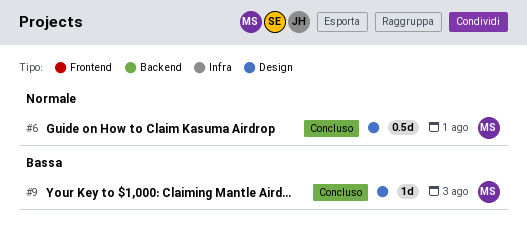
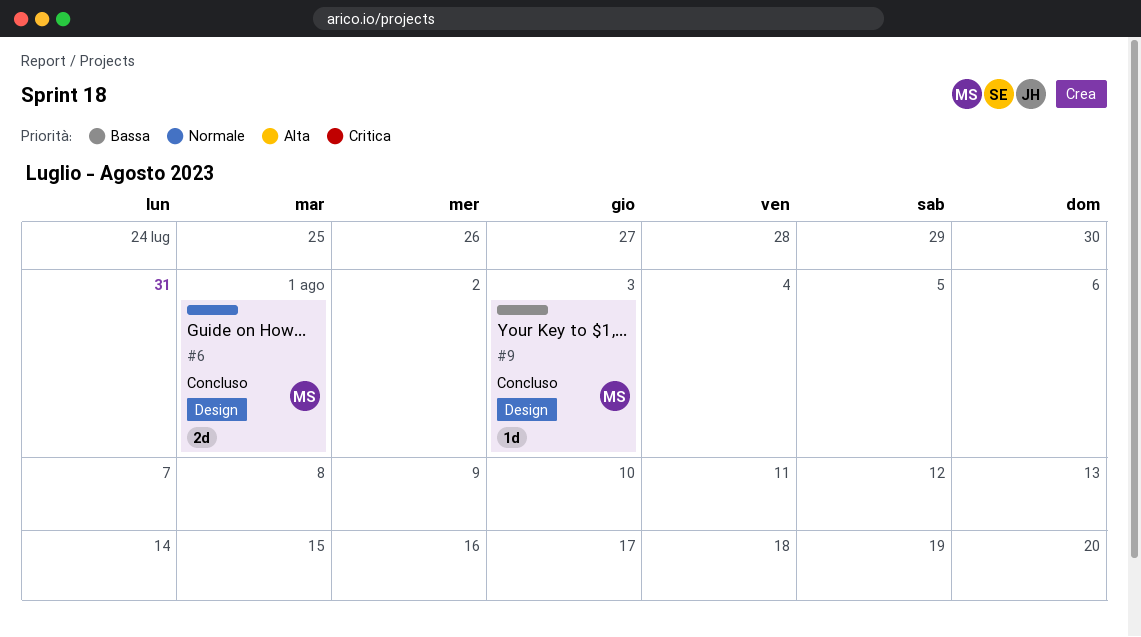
#6, estimate: 0.5d -> 2d

